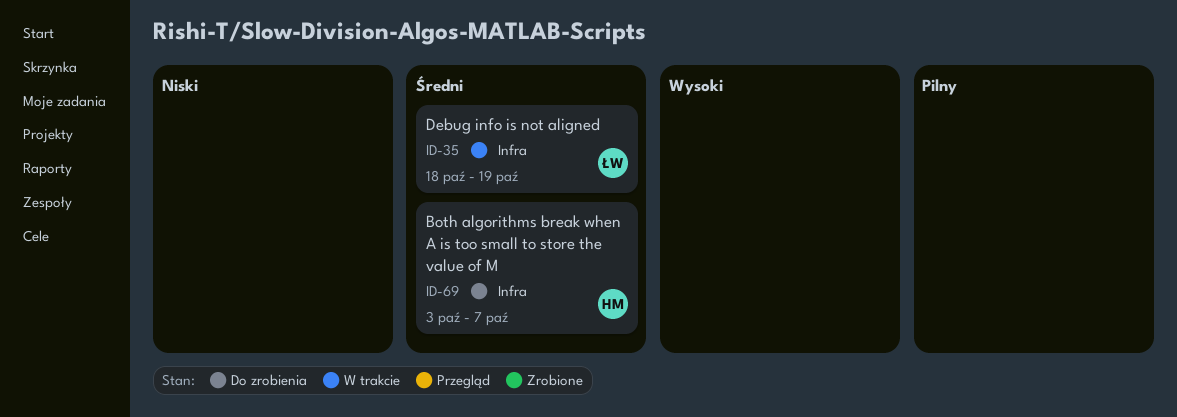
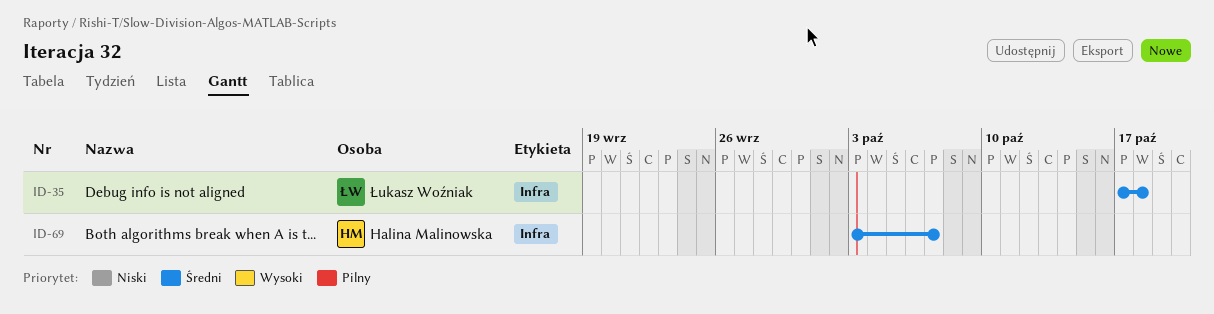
ID-35, start: Oct 18 -> Oct 17
ID-35, due: Oct 19 -> Oct 18

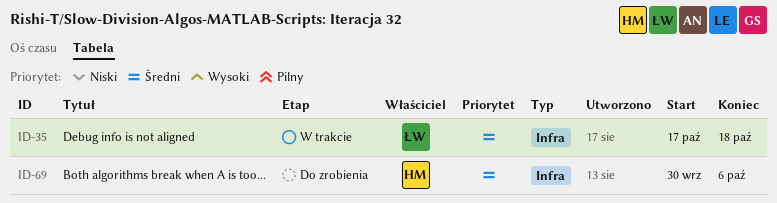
ID-69, start: Oct 3 -> Sep 30
ID-69, due: Oct 7 -> Oct 6

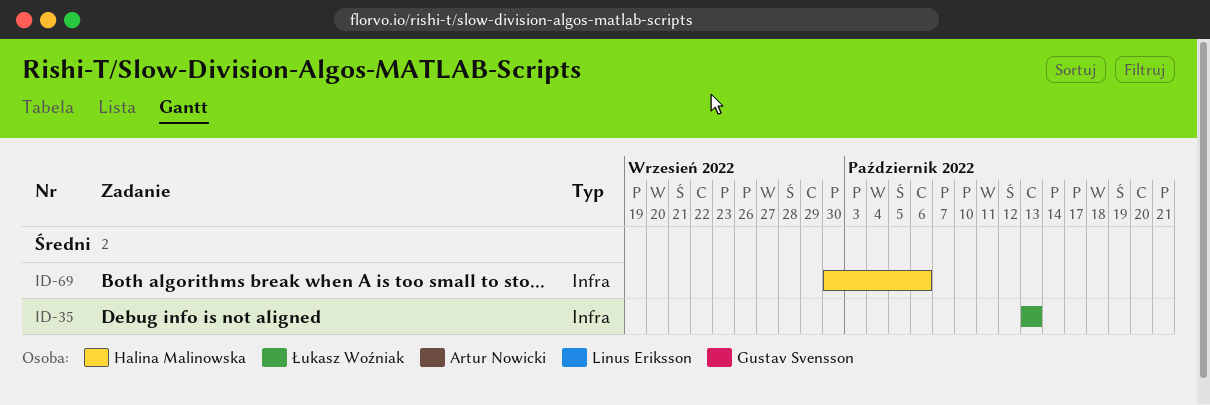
ID-35, start: Oct 17 -> Oct 13
ID-35, due: Oct 18 -> Oct 13

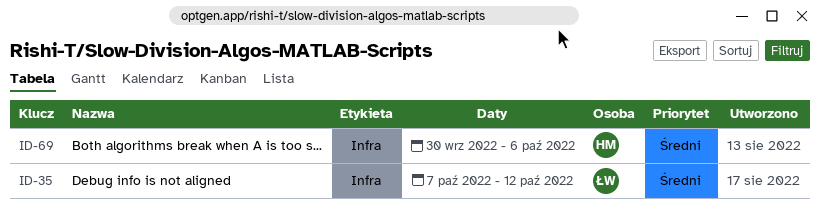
ID-35, start: Oct 13 -> Oct 7
ID-35, due: Oct 13 -> Oct 12

